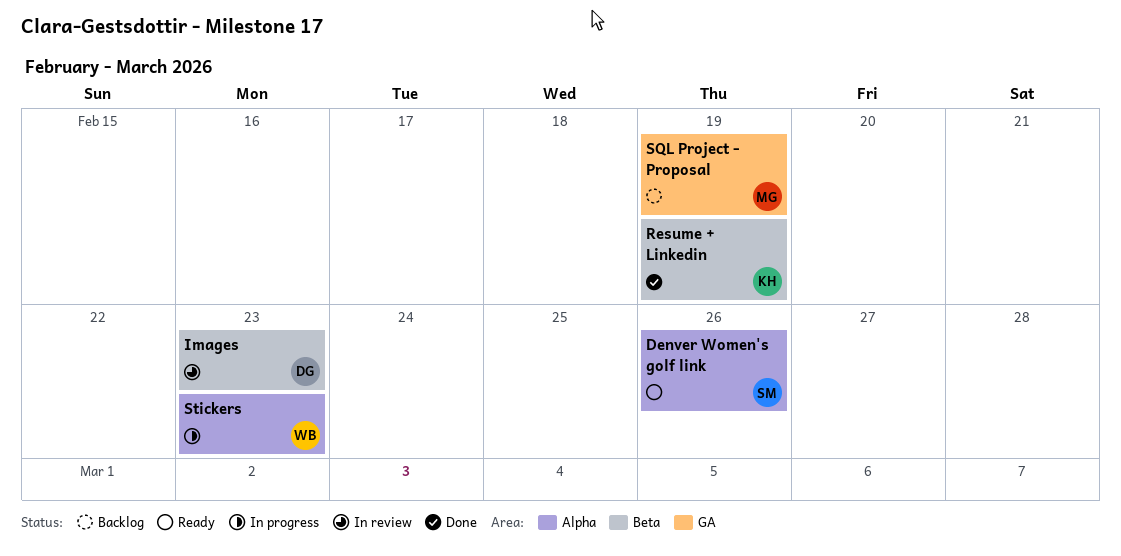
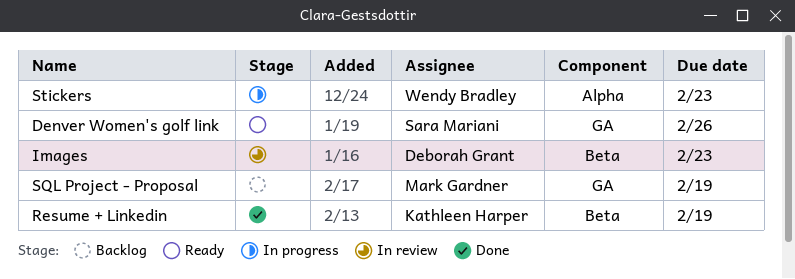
Denver Women's golf link, label: Alpha -> GA

